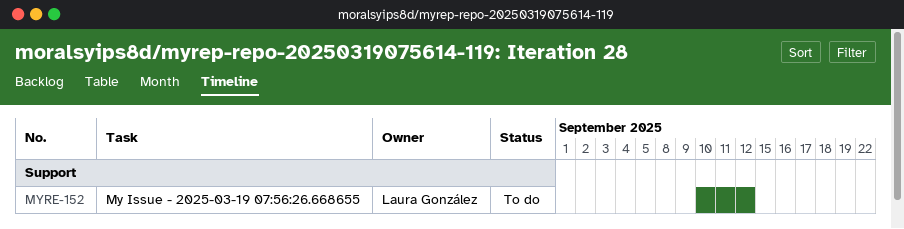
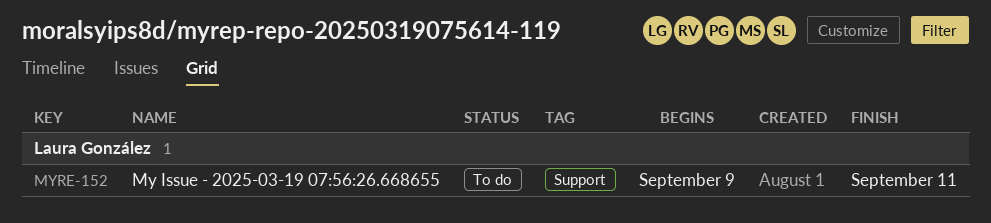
MYRE-152, start: Sep 10 -> Sep 9
MYRE-152, due: Sep 12 -> Sep 11

